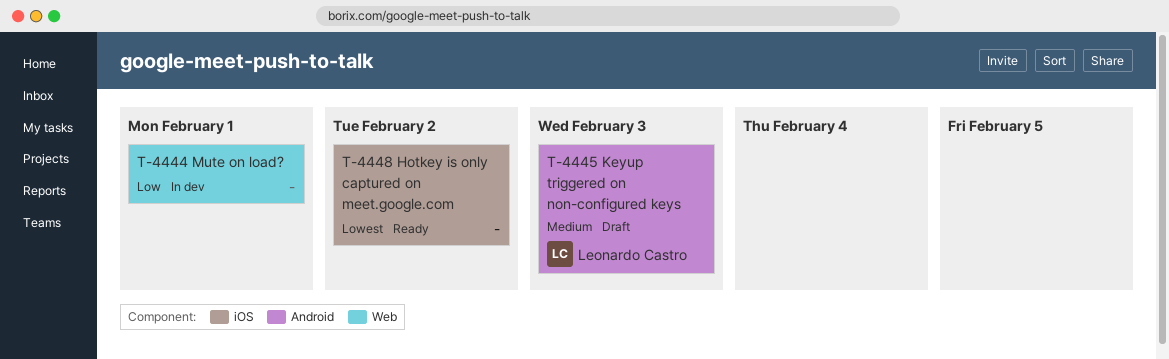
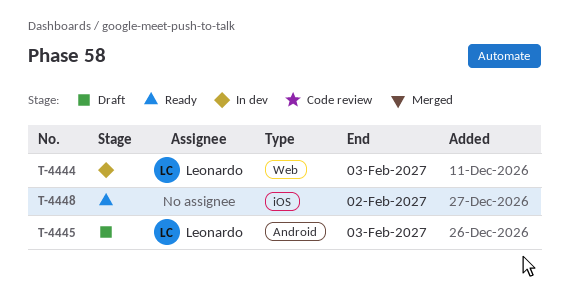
T-4444, owner: none -> Leonardo Castro
T-4444, due: Feb 1 -> Feb 3

